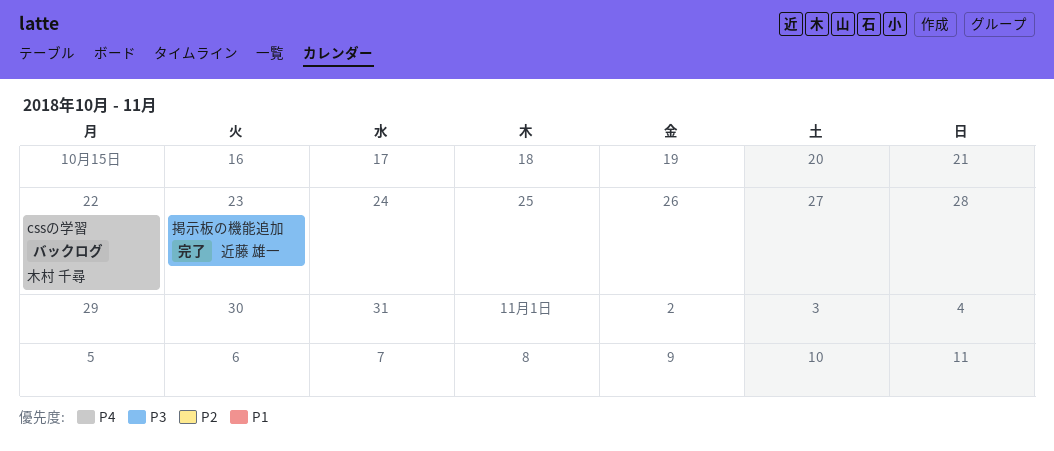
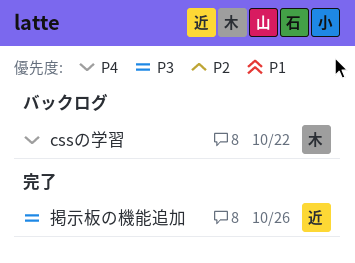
掲示板の機能追加, due: Oct 23 -> Oct 26

